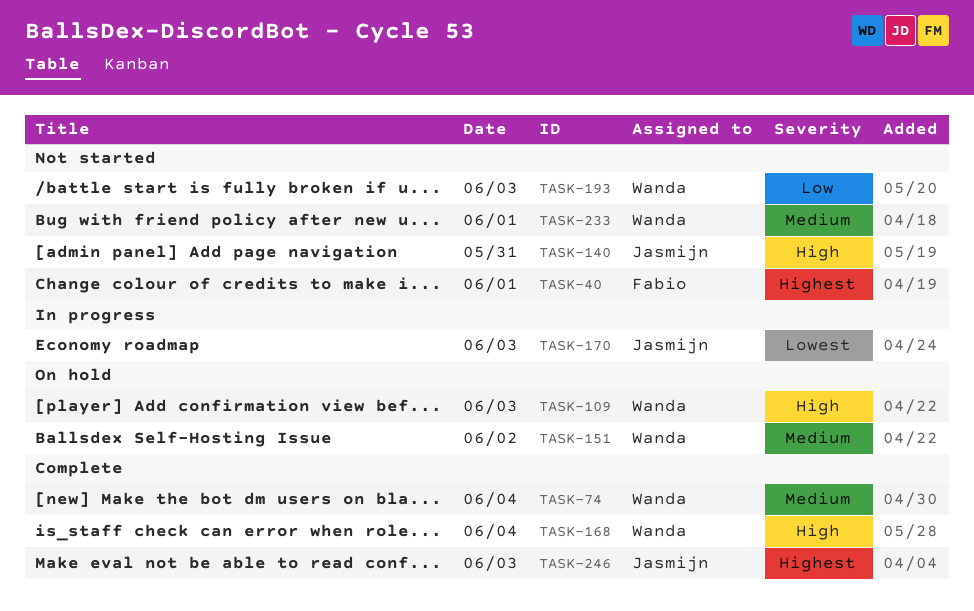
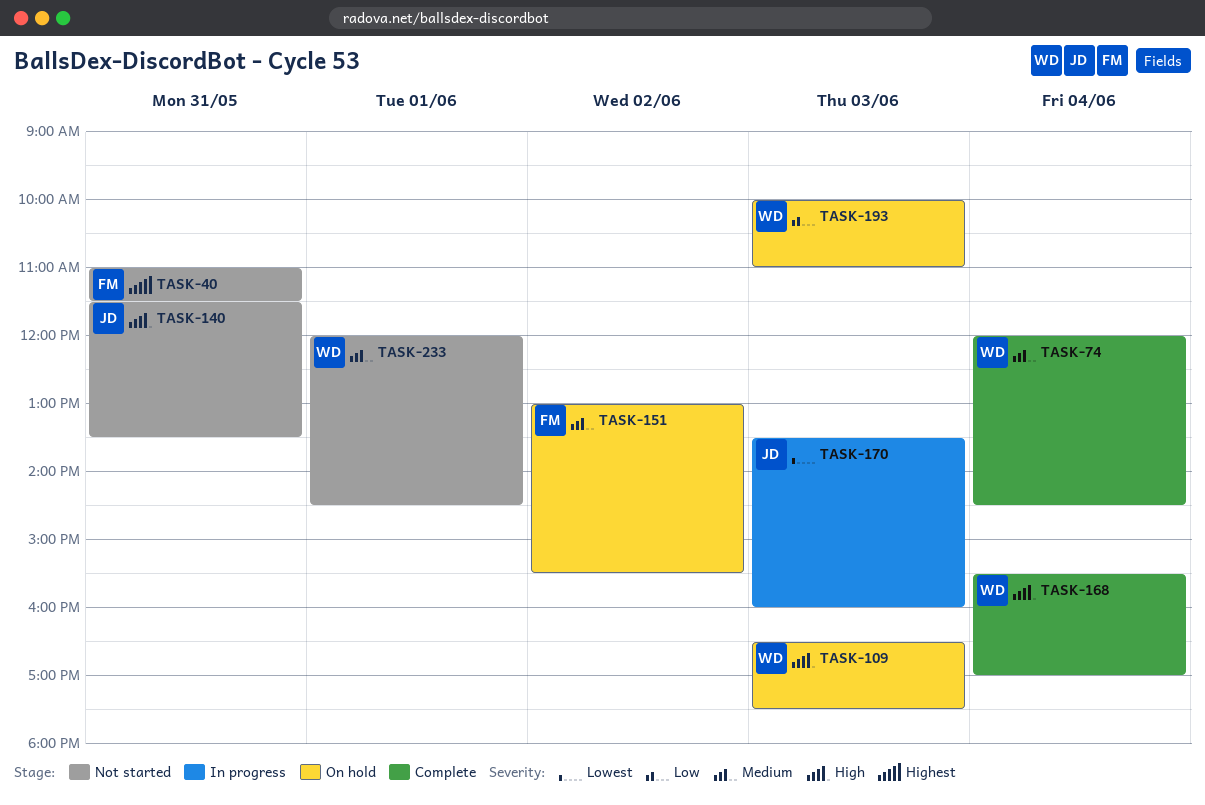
TASK-40, day: Jun 1 -> May 31
TASK-151, owner: Wanda -> Fabio
TASK-193, status: Not started -> On hold
TASK-246: present -> none

